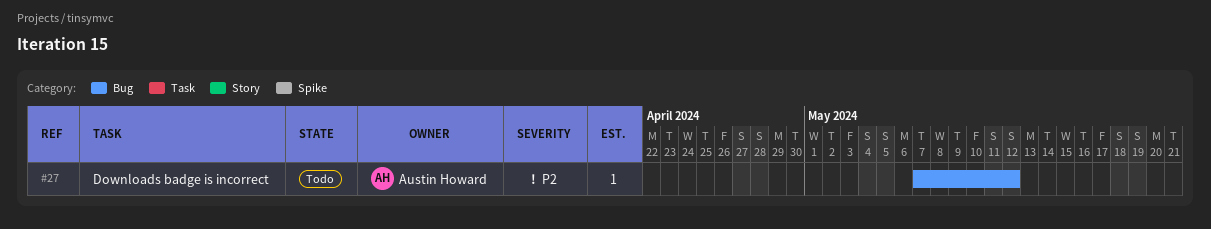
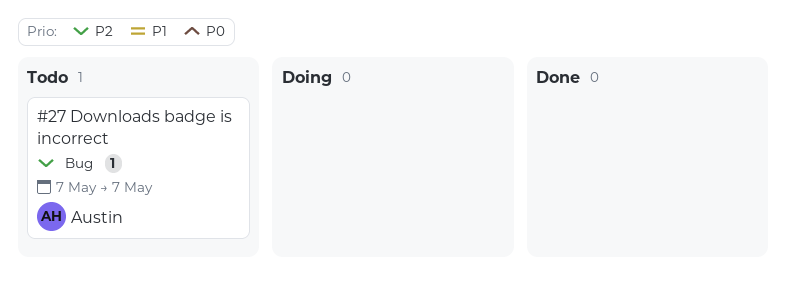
#27, due: May 12 -> May 7

